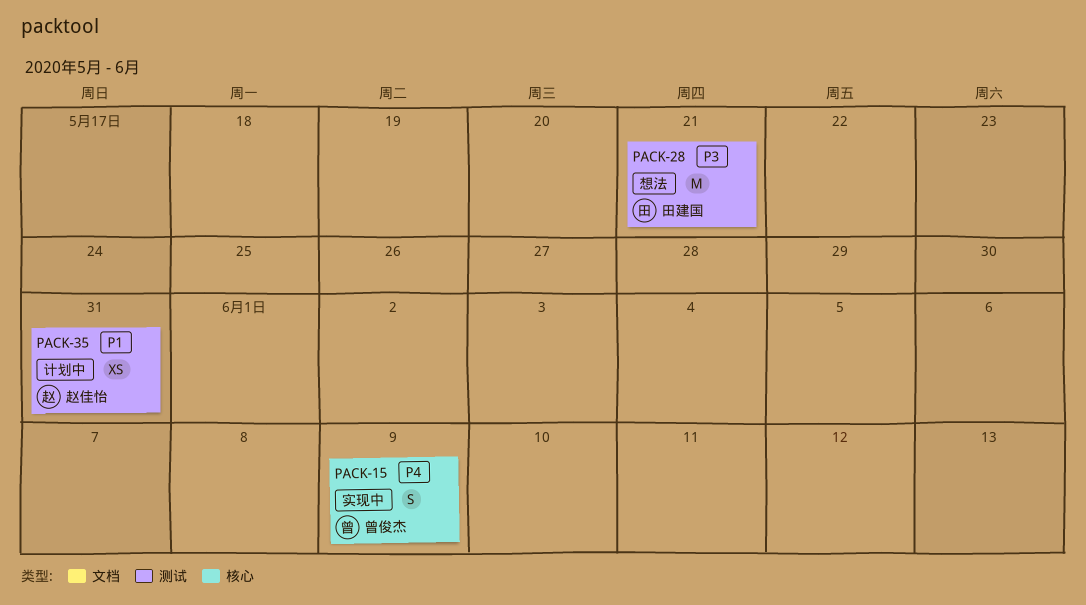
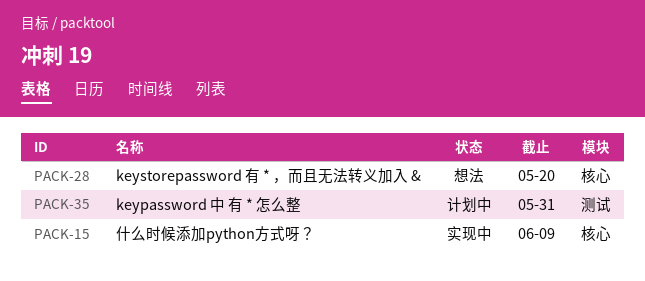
PACK-28, label: 测试 -> 核心
PACK-28, due: May 21 -> May 20

